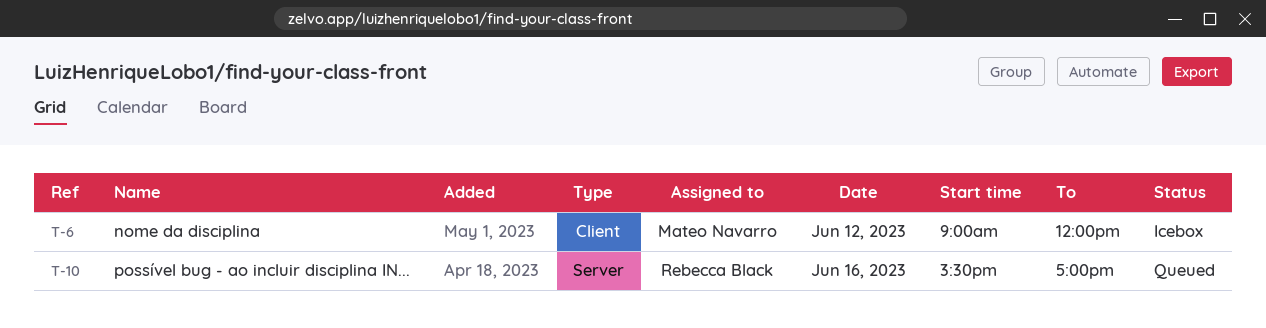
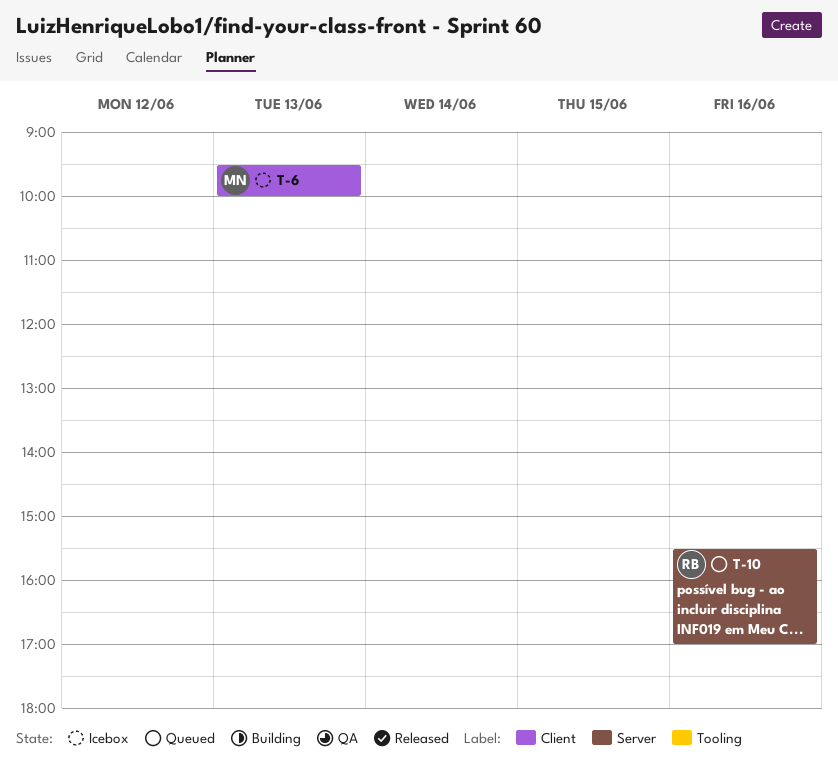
T-6, day: Jun 12 -> Jun 13
T-6, begins: 09:00 -> 09:30
T-6, ends: 12:00 -> 10:00

